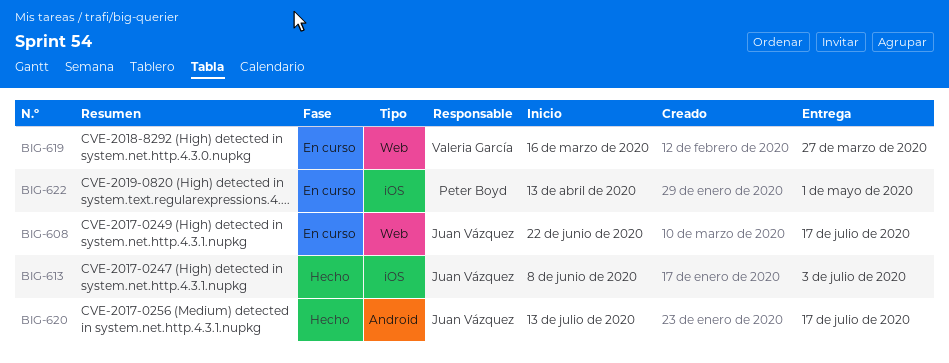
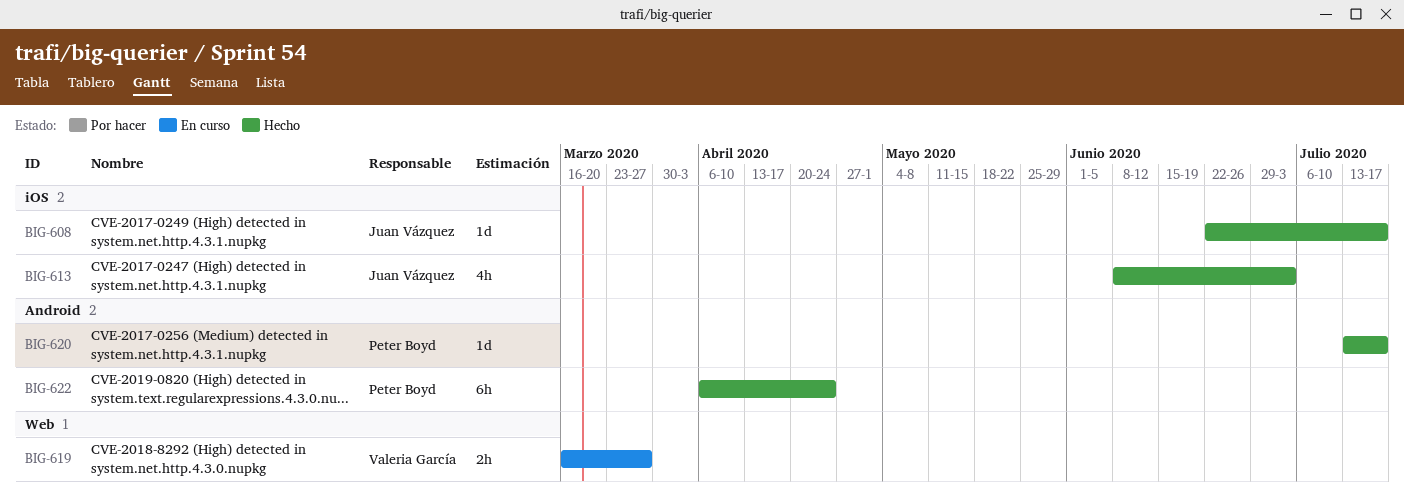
BIG-608, status: En curso -> Hecho
BIG-608, label: Web -> iOS
BIG-620, owner: Juan Vázquez -> Peter Boyd
BIG-622, status: En curso -> Hecho
BIG-622, label: iOS -> Android
BIG-622, start: Apr 13 -> Apr 6
BIG-622, due: May 1 -> Apr 24

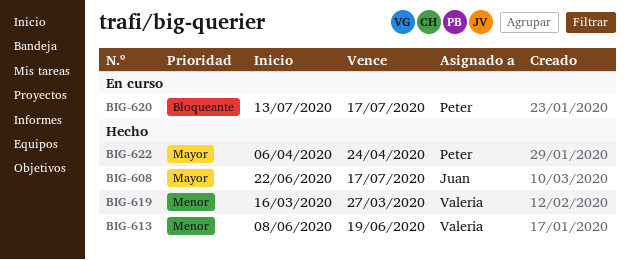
BIG-613, owner: Juan Vázquez -> Valeria García
BIG-613, due: Jul 3 -> Jun 19
BIG-619, status: En curso -> Hecho
BIG-620, status: Hecho -> En curso

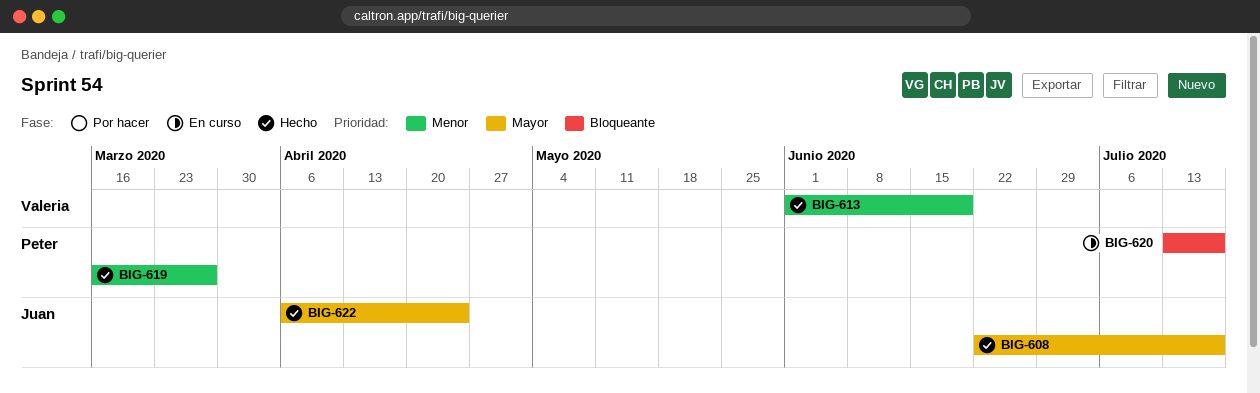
BIG-613, start: Jun 8 -> Jun 1
BIG-619, owner: Valeria -> Peter
BIG-622, owner: Peter -> Juan

